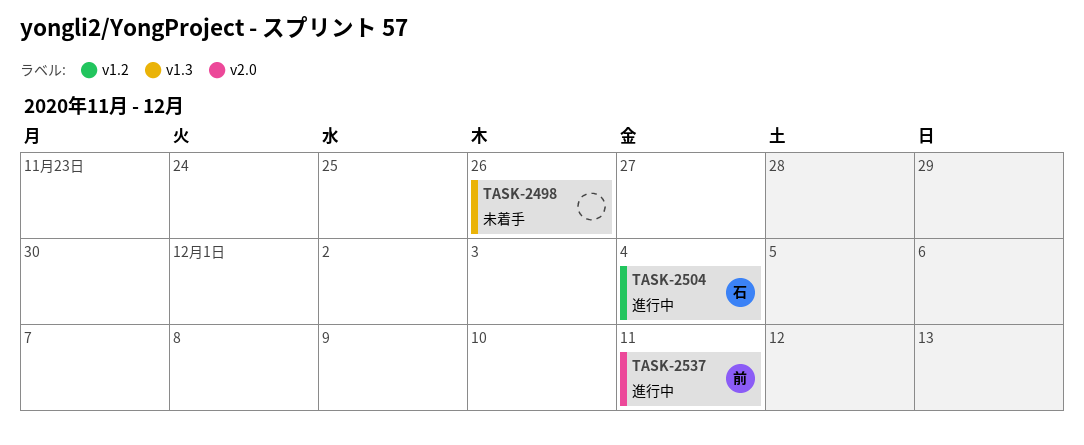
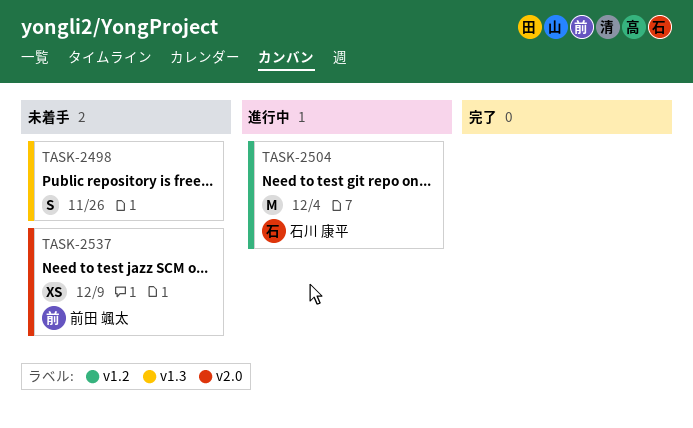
TASK-2537, status: 進行中 -> 未着手
TASK-2537, due: Dec 11 -> Dec 9

